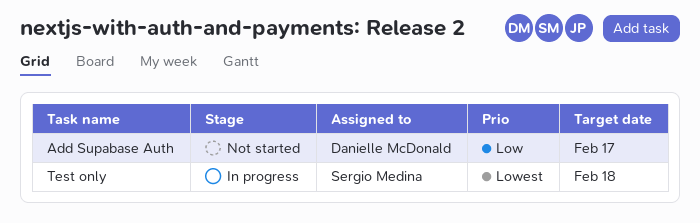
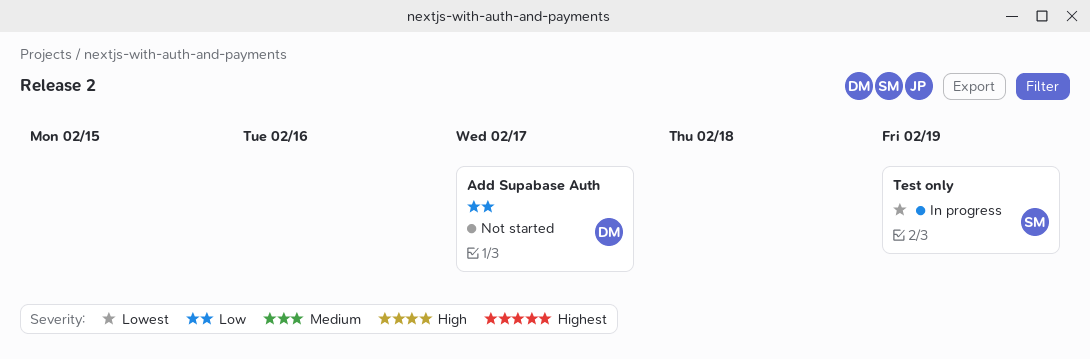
Test only, due: Feb 18 -> Feb 19

